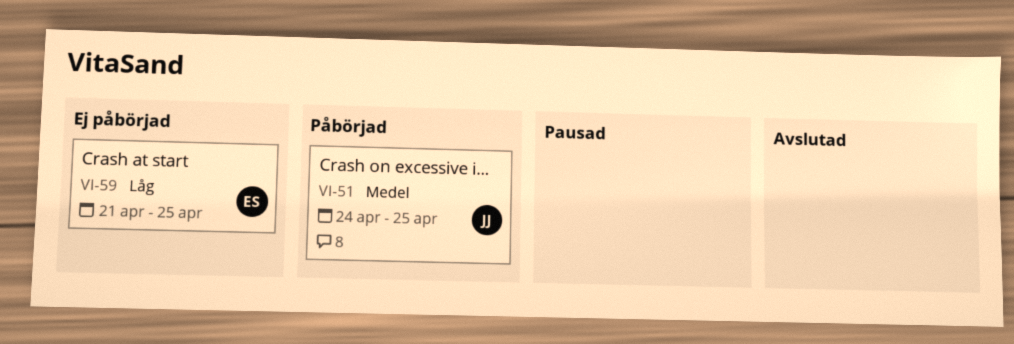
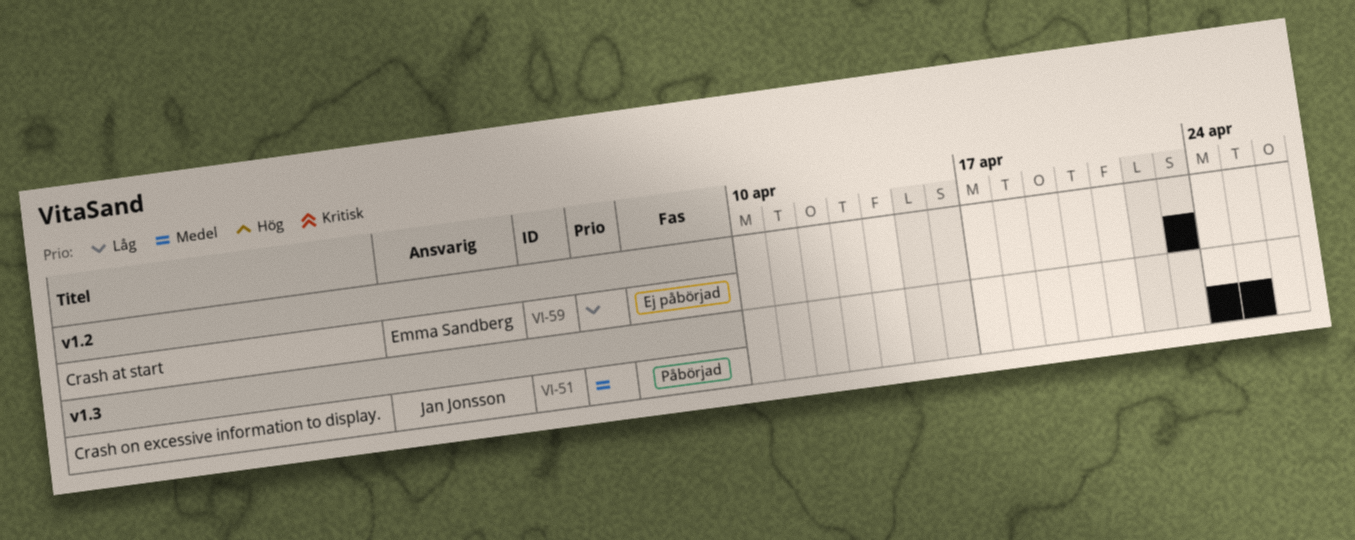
VI-59, start: Apr 21 -> Apr 23
VI-59, due: Apr 25 -> Apr 23

